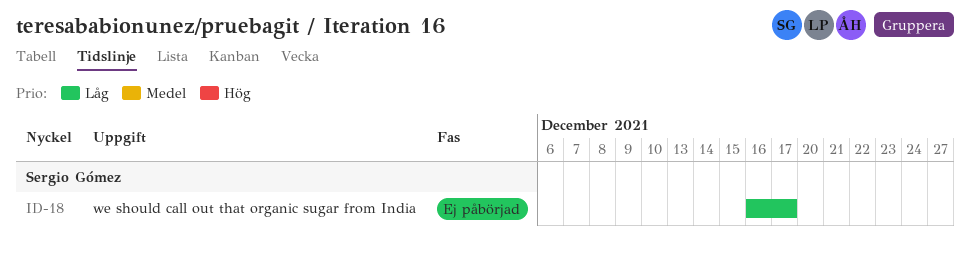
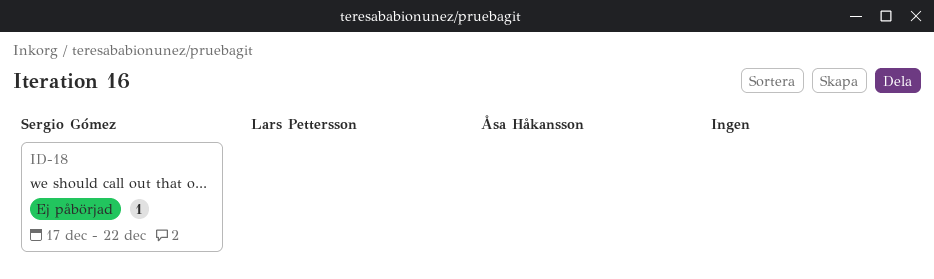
ID-18, start: Dec 16 -> Dec 17
ID-18, due: Dec 17 -> Dec 22

